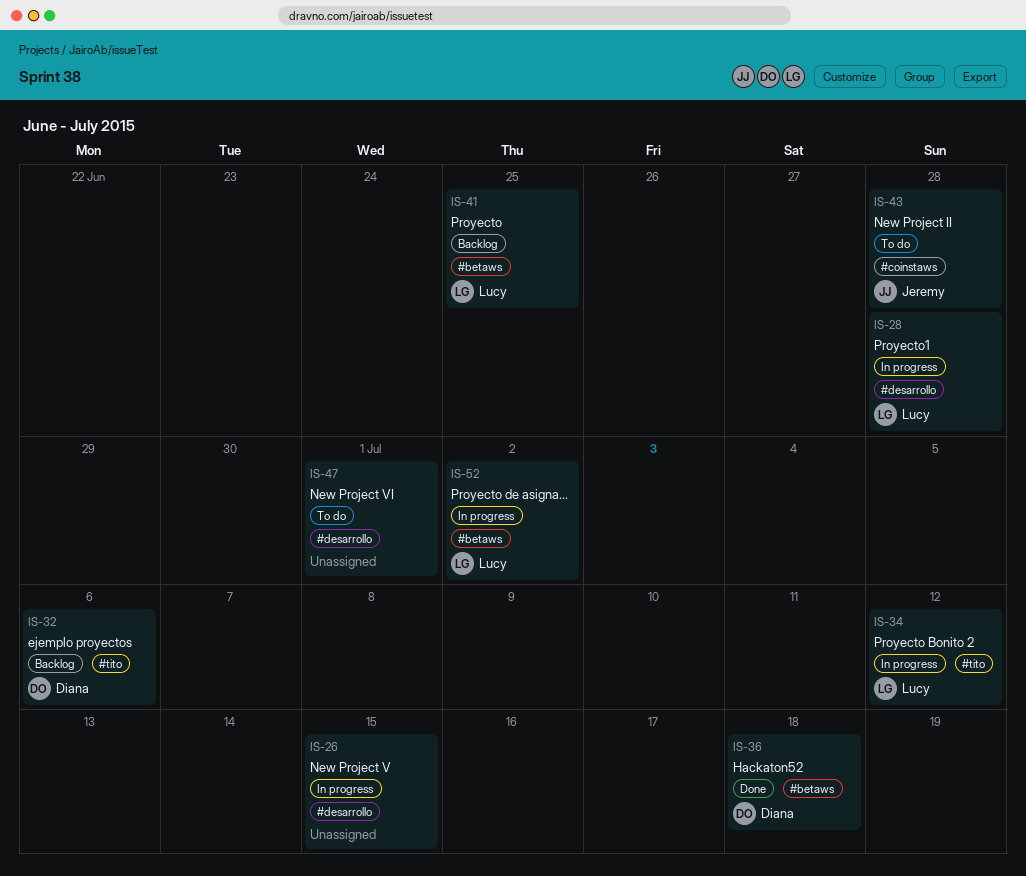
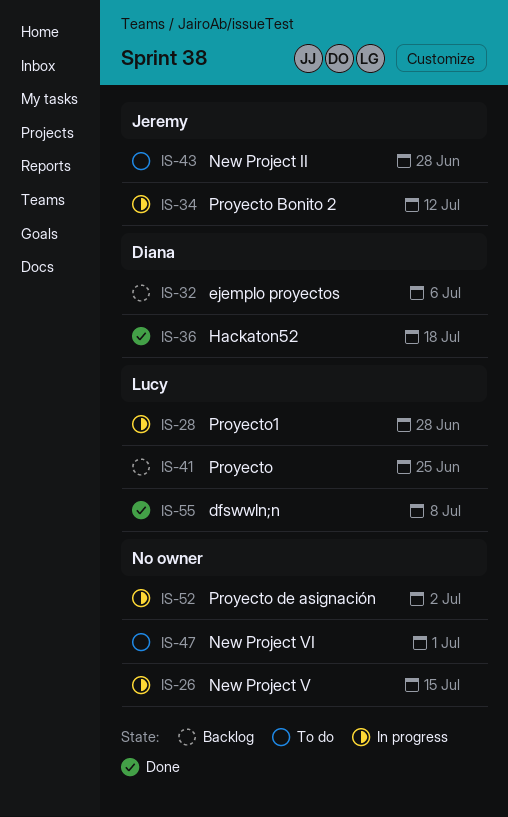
IS-34, owner: Lucy -> Jeremy
IS-52, owner: Lucy -> none
IS-55: none -> present

